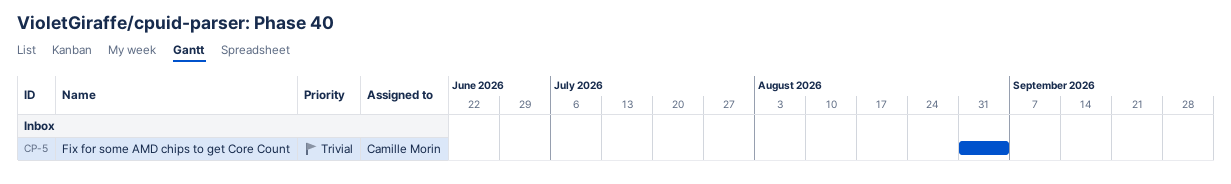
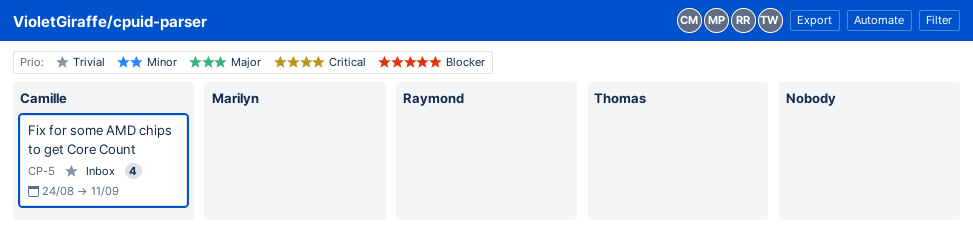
CP-5, start: Aug 31 -> Aug 24
CP-5, due: Sep 4 -> Sep 11

